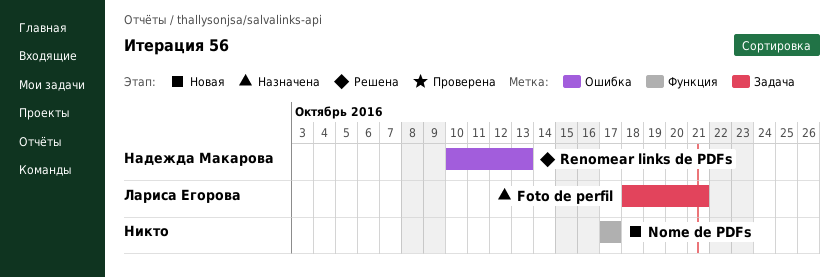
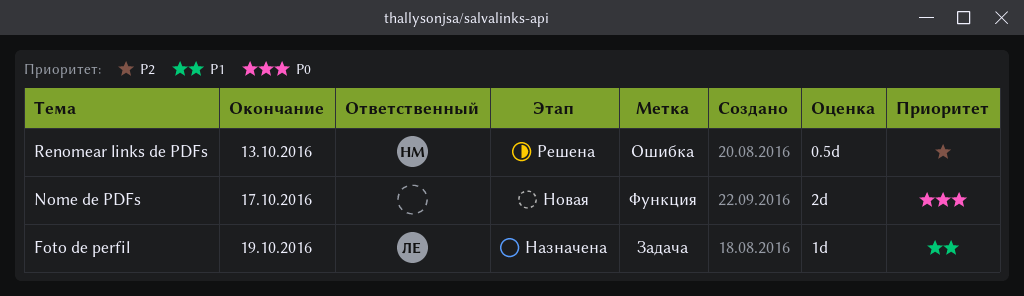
Foto de perfil, due: Oct 21 -> Oct 19

